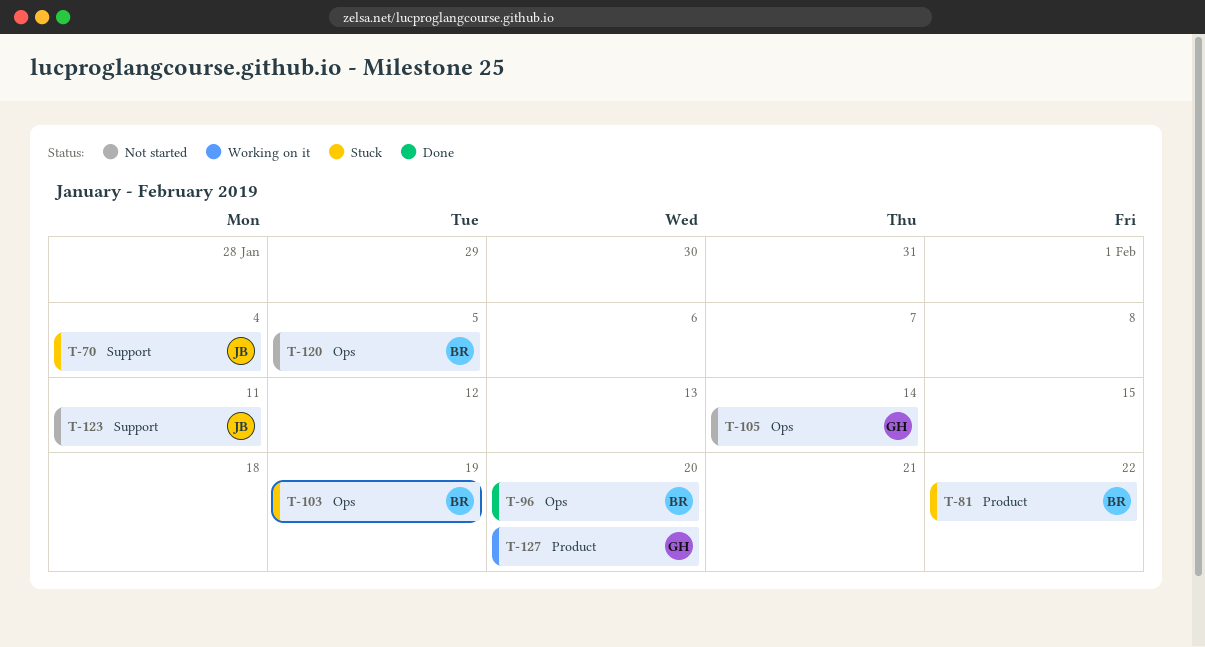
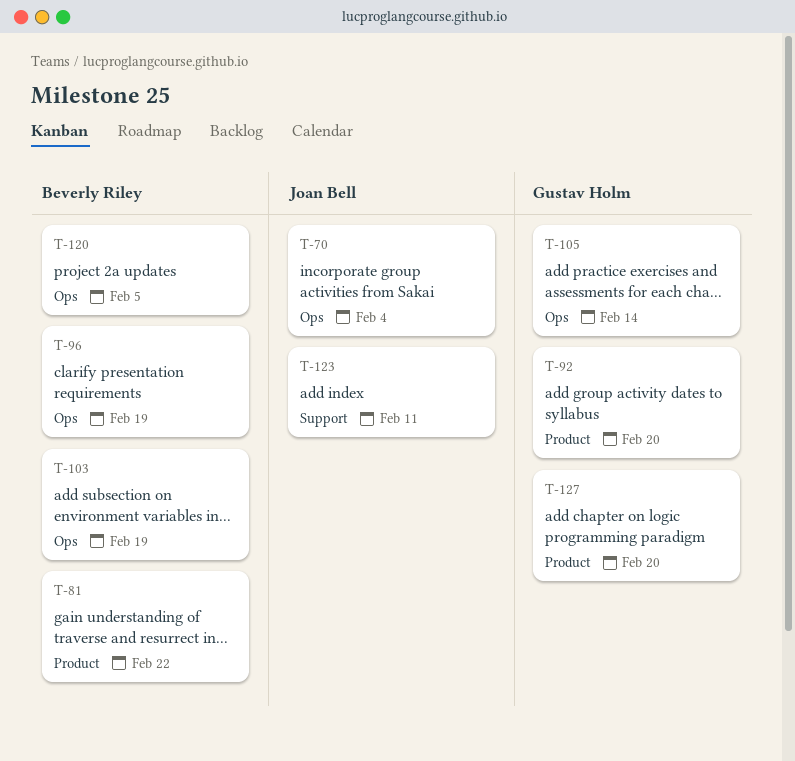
T-70, label: Support -> Ops
T-92: none -> present
T-96, due: Feb 20 -> Feb 19

